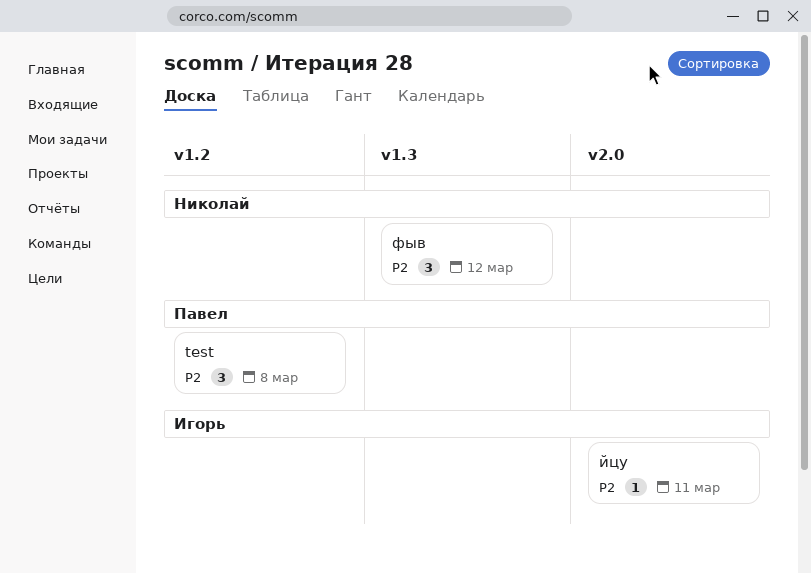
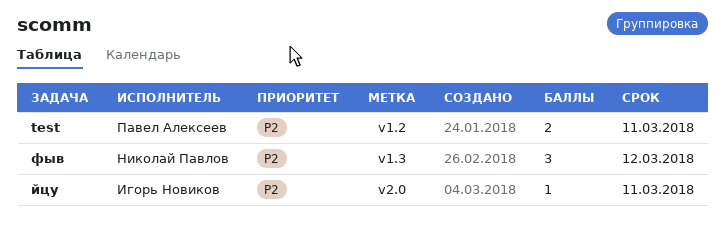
test, estimate: 3 -> 2
test, due: Mar 8 -> Mar 11

